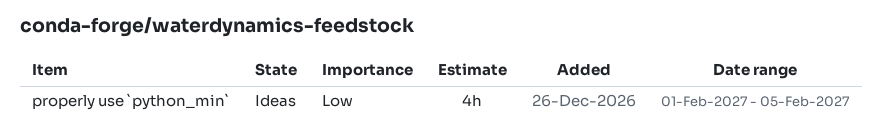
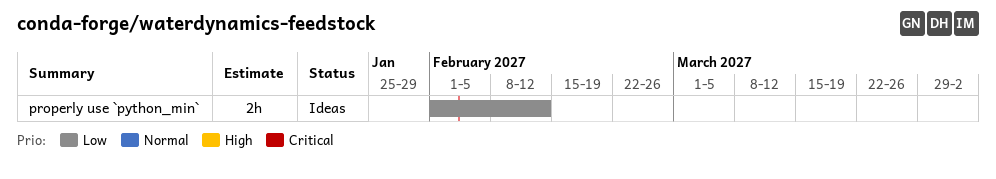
properly use `python_min`, estimate: 4h -> 2h
properly use `python_min`, due: Feb 5 -> Feb 12

